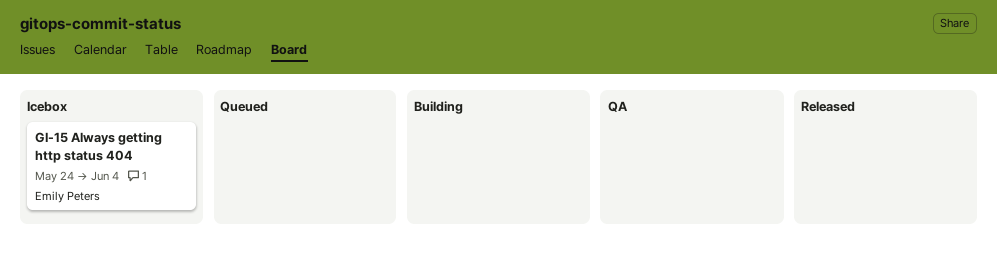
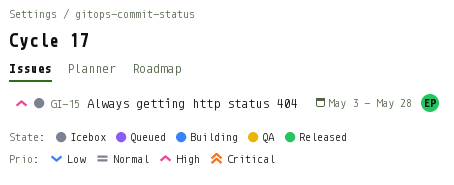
GI-15, start: May 24 -> May 3
GI-15, due: Jun 4 -> May 28

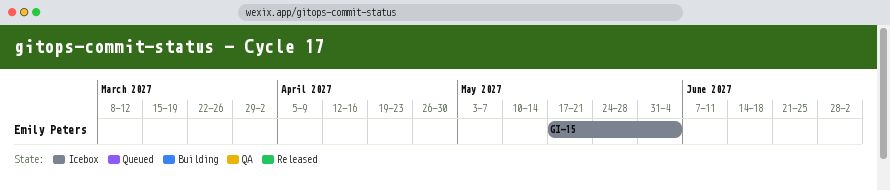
GI-15, start: May 3 -> May 17
GI-15, due: May 28 -> Jun 4

